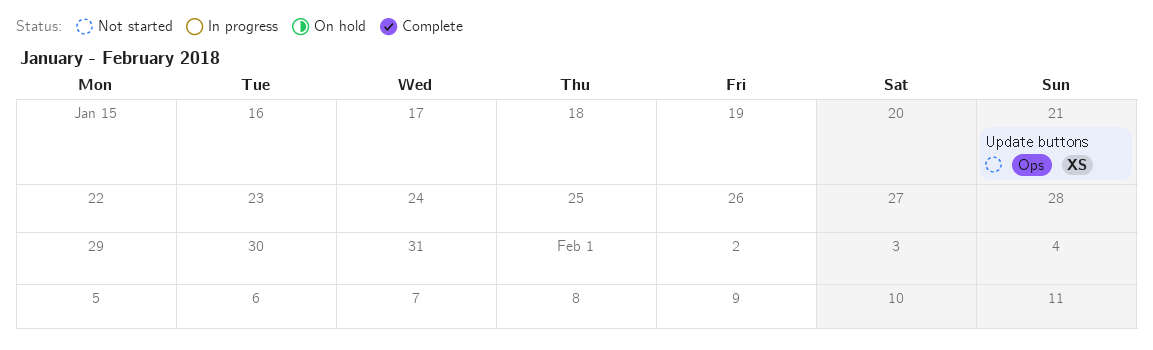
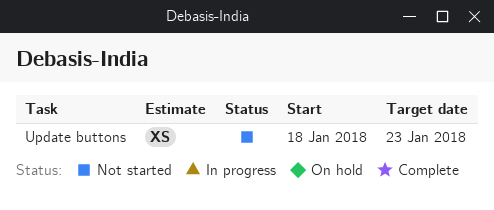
Update buttons, due: Jan 21 -> Jan 23

